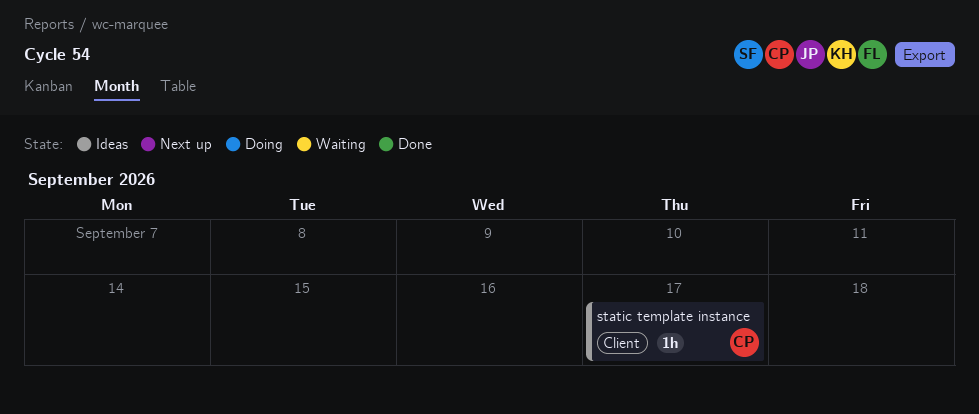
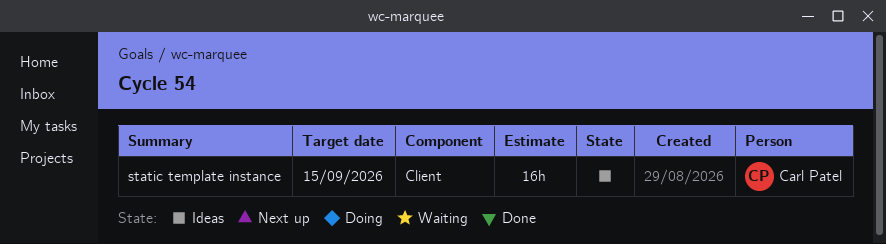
static template instance, estimate: 1h -> 16h
static template instance, due: Sep 17 -> Sep 15

